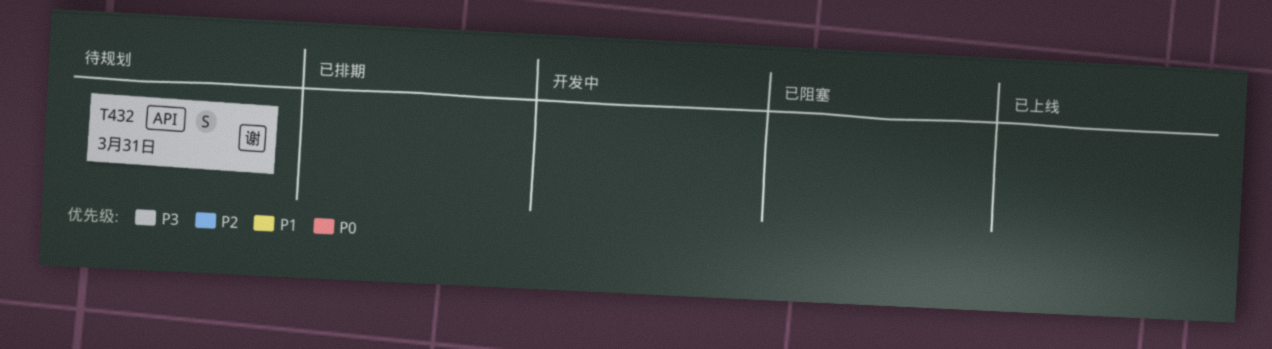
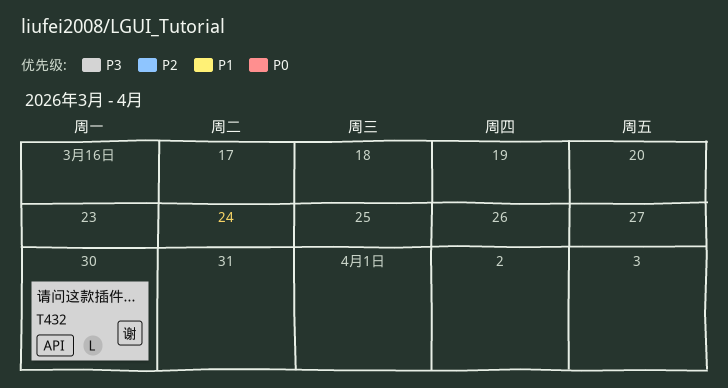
T432, estimate: S -> L
T432, due: Mar 31 -> Mar 30

